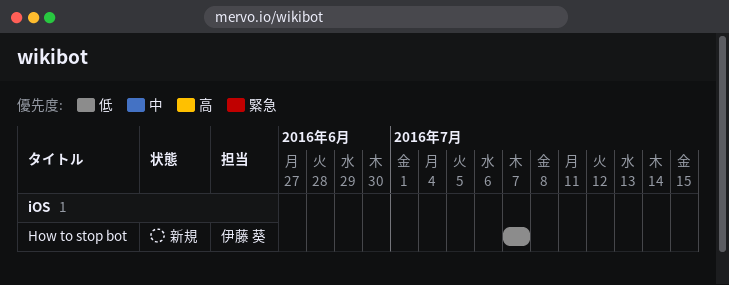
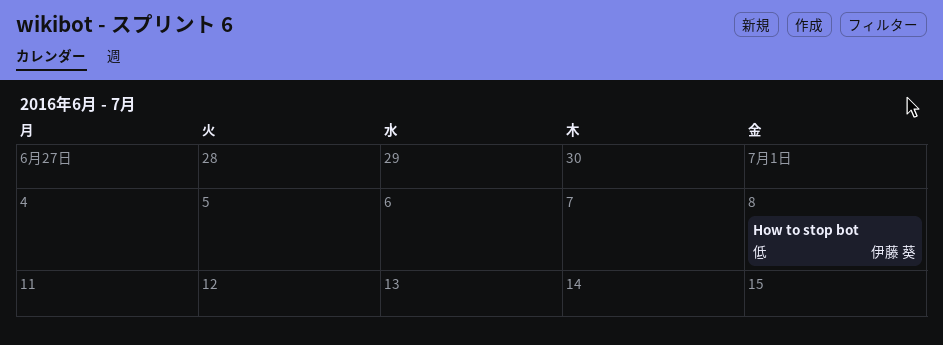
How to stop bot, due: Jul 7 -> Jul 8

